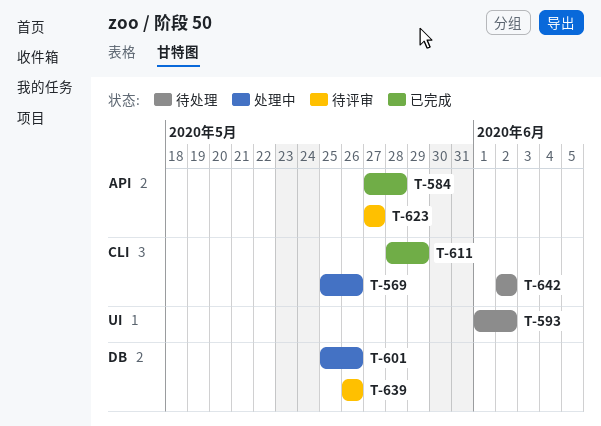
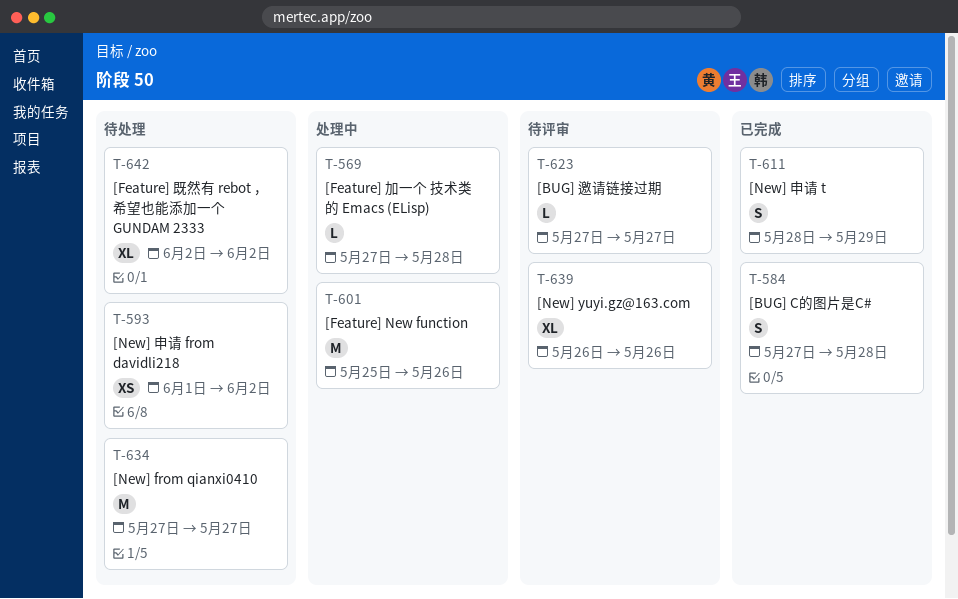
T-569, start: May 25 -> May 27
T-569, due: May 26 -> May 28
T-634: none -> present

